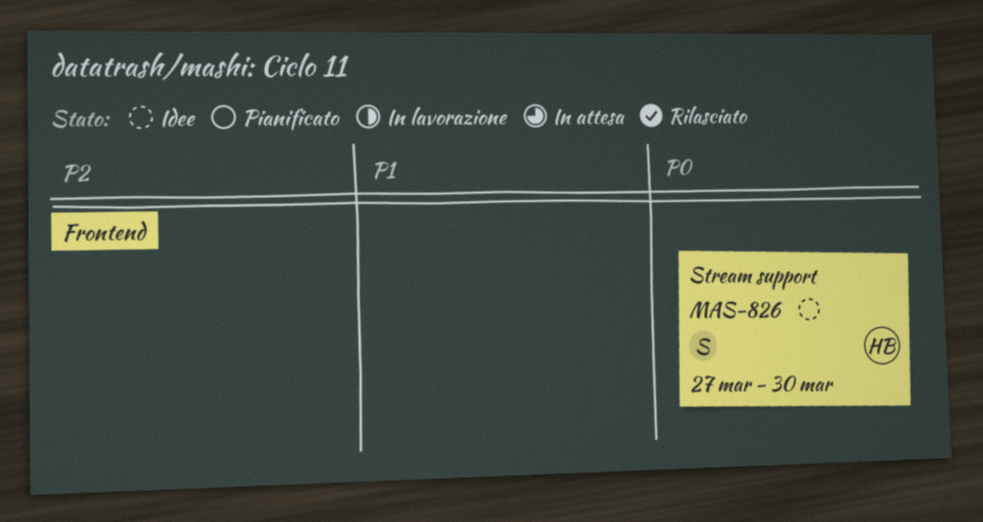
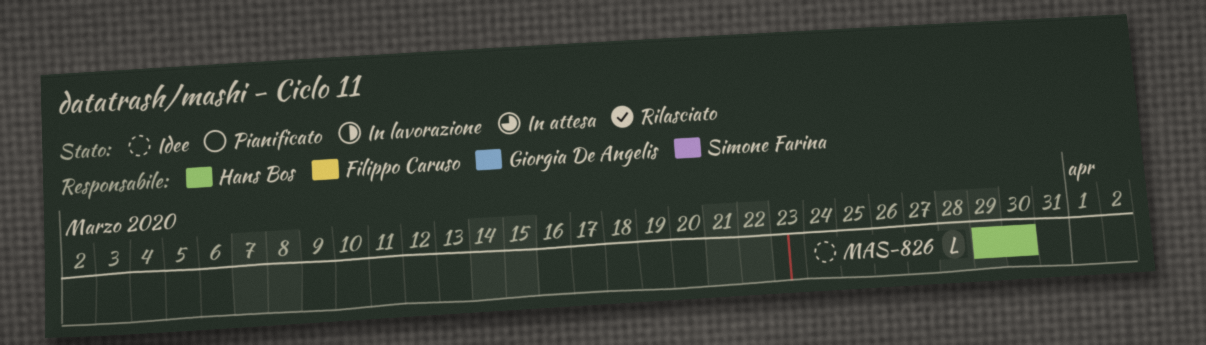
MAS-826, estimate: S -> L
MAS-826, start: Mar 27 -> Mar 29

